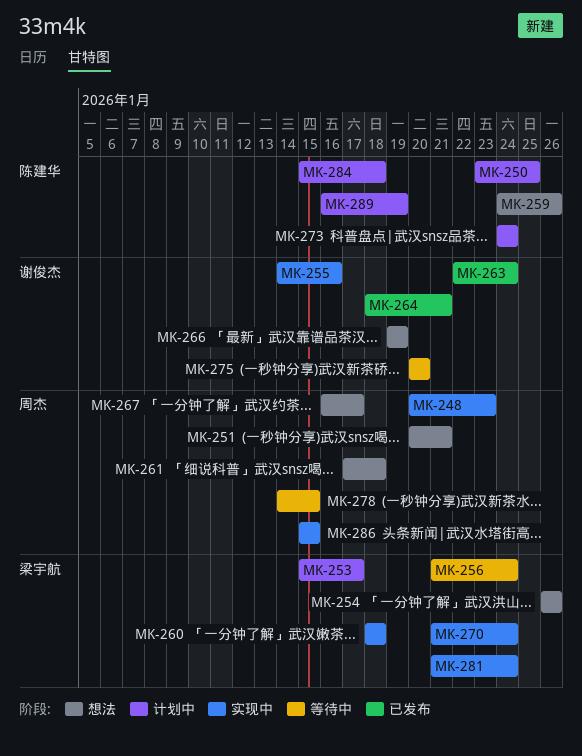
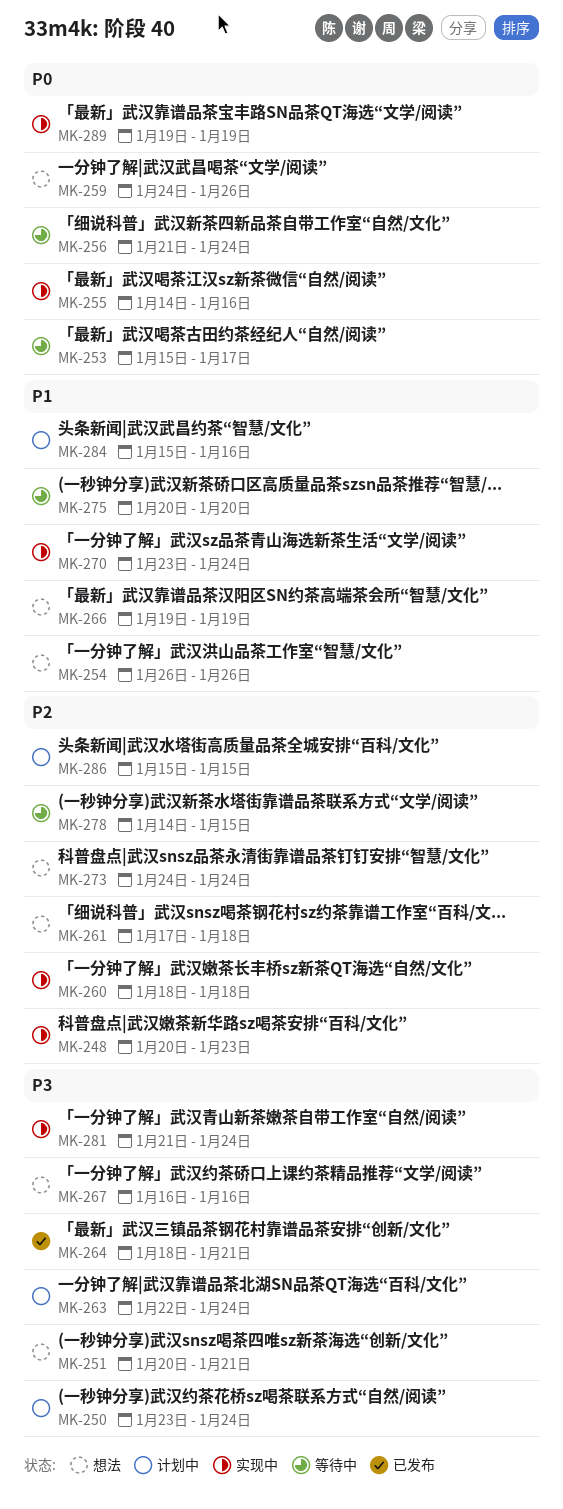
MK-250, due: Jan 25 -> Jan 24
MK-253, status: 计划中 -> 等待中
MK-263, status: 已发布 -> 计划中
MK-267, due: Jan 17 -> Jan 16
MK-270, start: Jan 21 -> Jan 23
MK-273, status: 计划中 -> 想法
MK-284, due: Jan 18 -> Jan 16
MK-286, status: 实现中 -> 计划中
MK-289, status: 计划中 -> 实现中
MK-289, start: Jan 16 -> Jan 19

